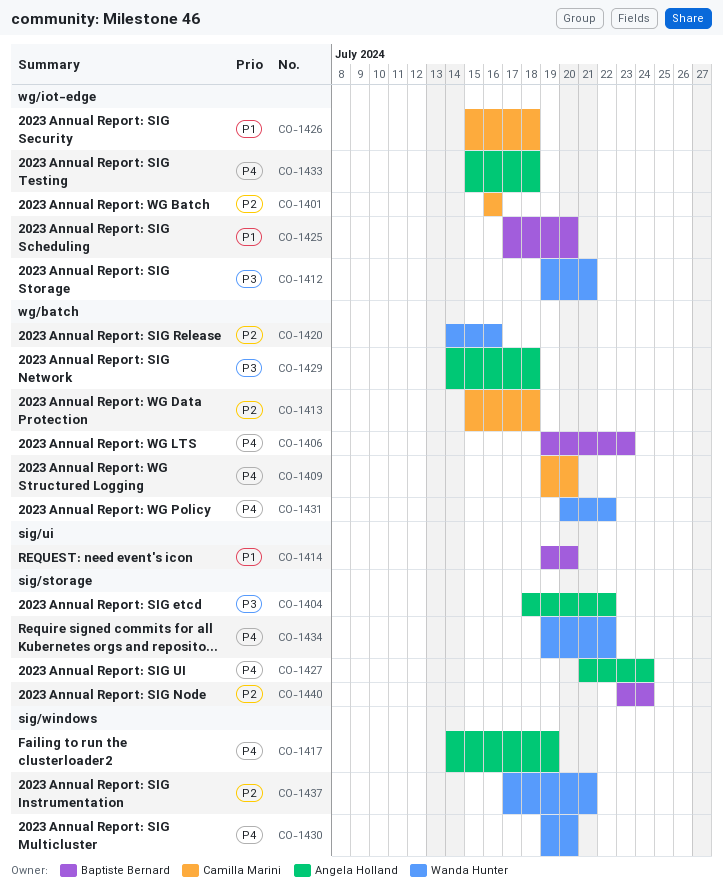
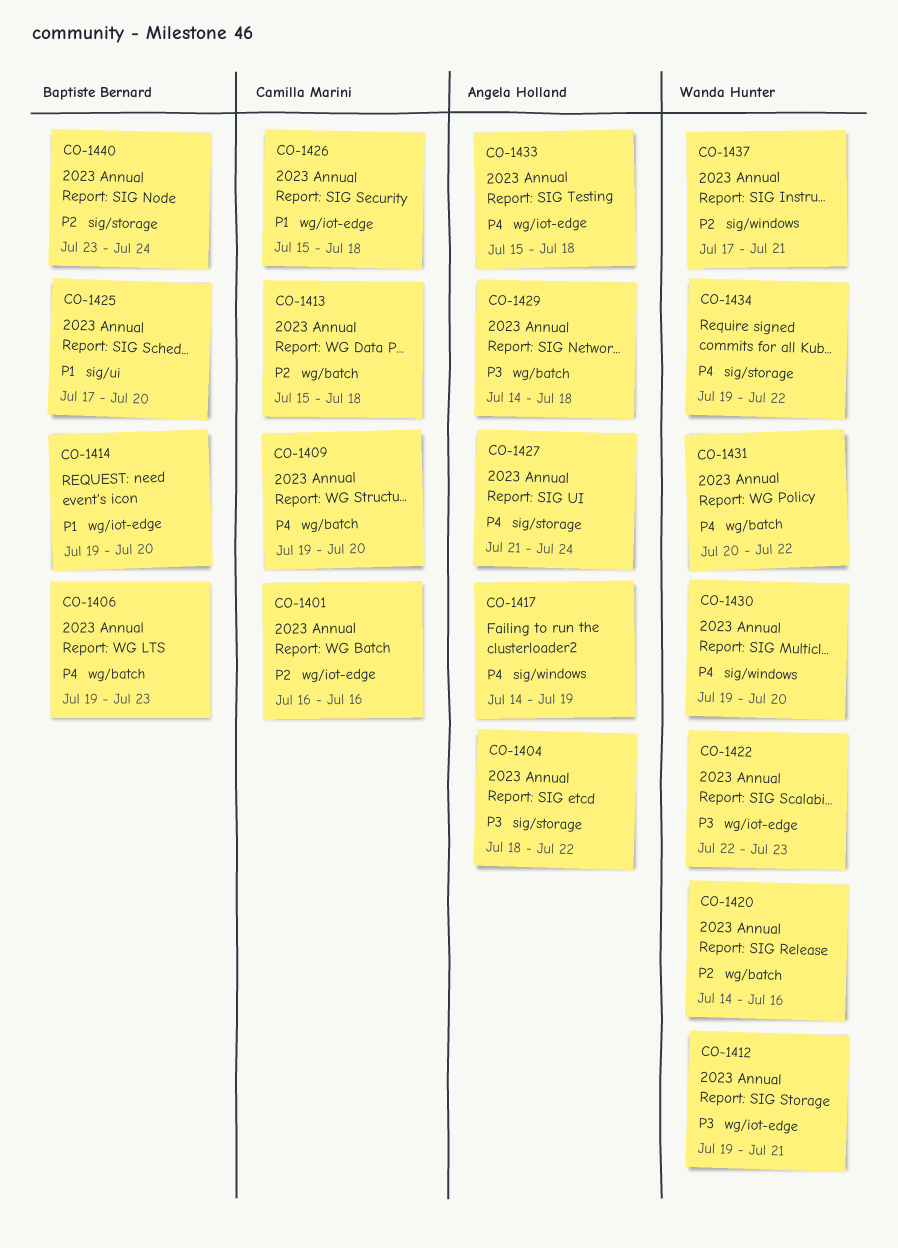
CO-1414, label: sig/ui -> wg/iot-edge
CO-1422: none -> present
CO-1425, label: wg/iot-edge -> sig/ui

